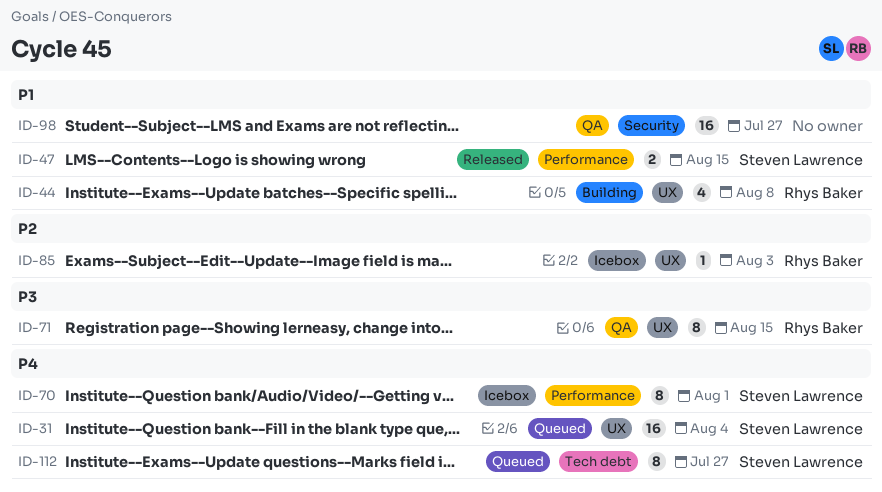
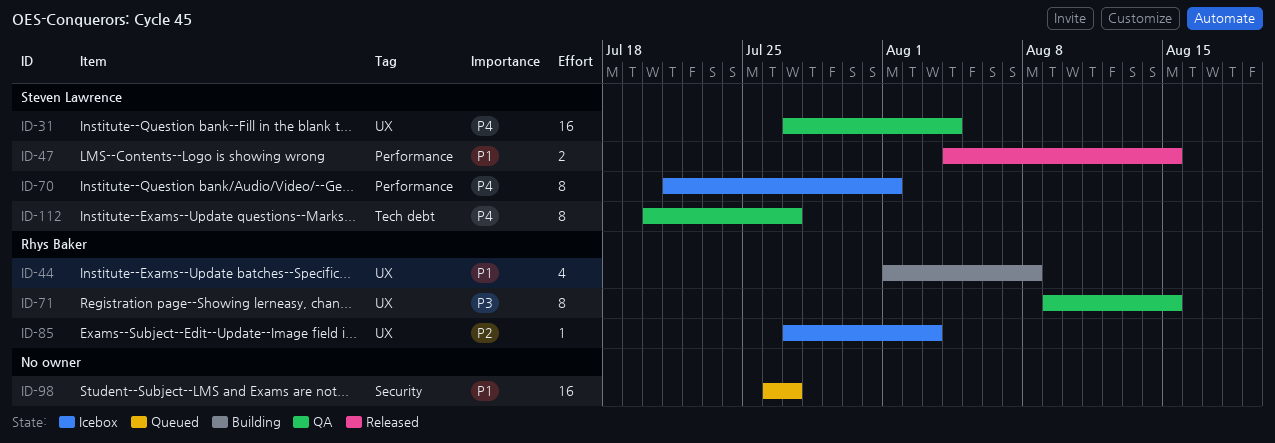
ID-31, status: Queued -> QA
ID-98, status: QA -> Queued
ID-112, status: Queued -> QA

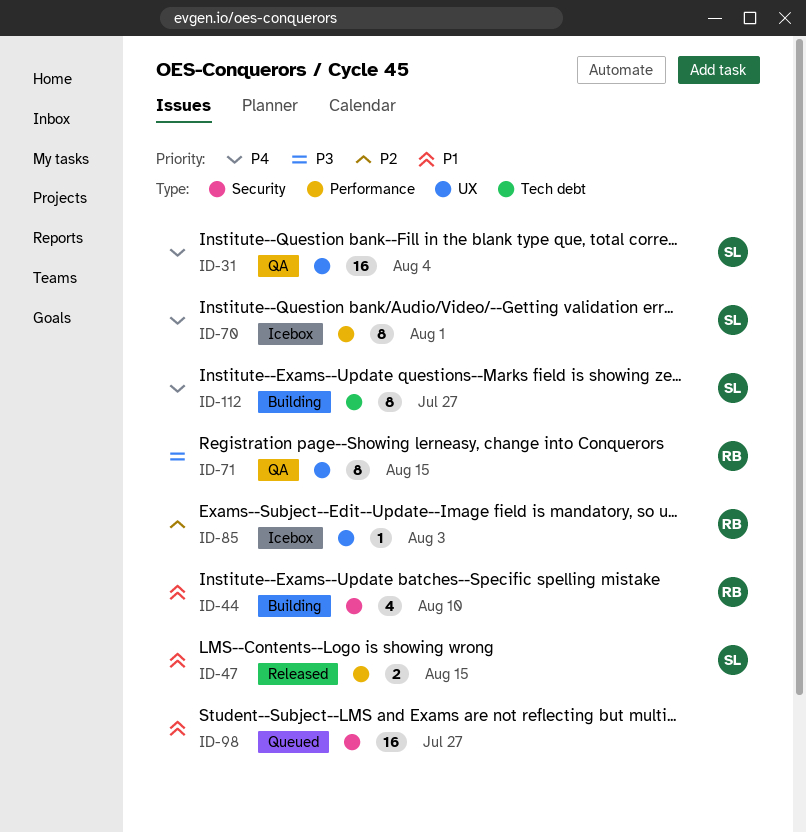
ID-44, label: UX -> Security
ID-44, due: Aug 8 -> Aug 10
ID-112, status: QA -> Building

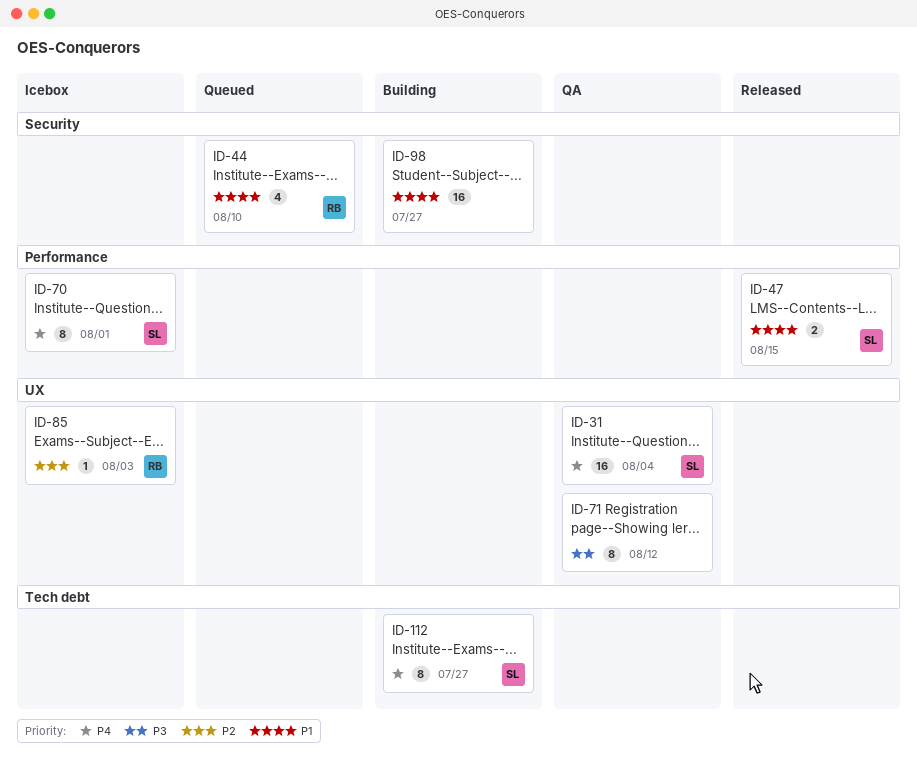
ID-44, status: Building -> Queued
ID-71, owner: RB -> none
ID-71, due: Aug 15 -> Aug 12
ID-98, status: Queued -> Building

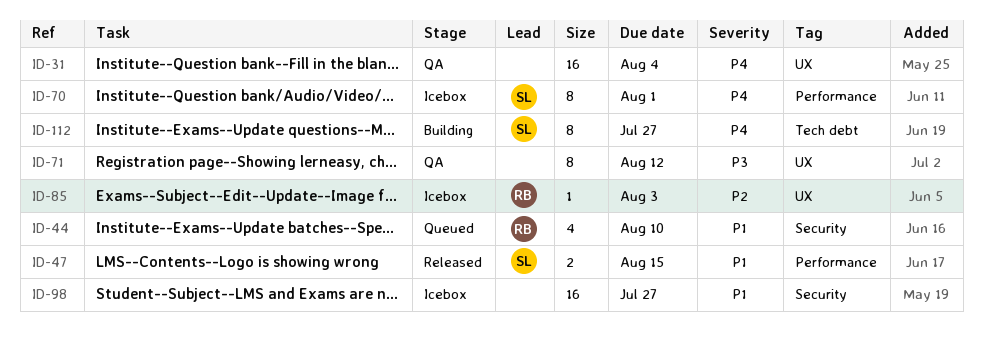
ID-31, owner: SL -> none
ID-98, status: Building -> Icebox

